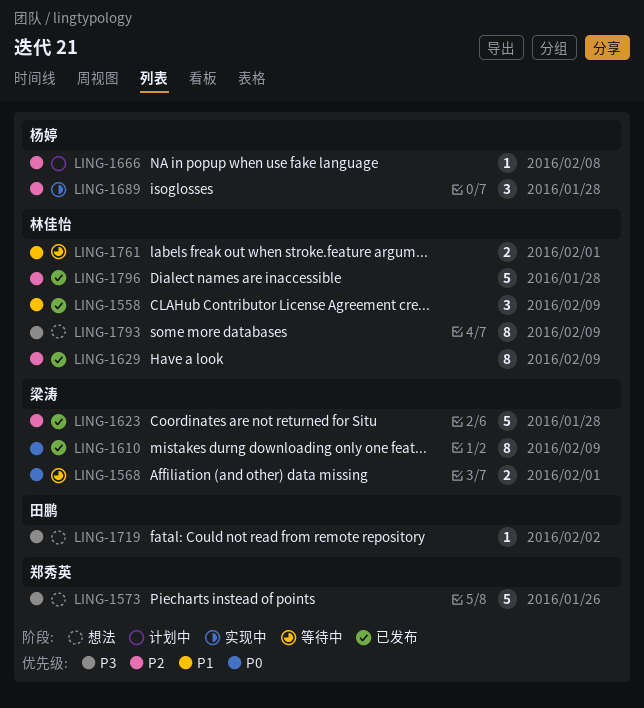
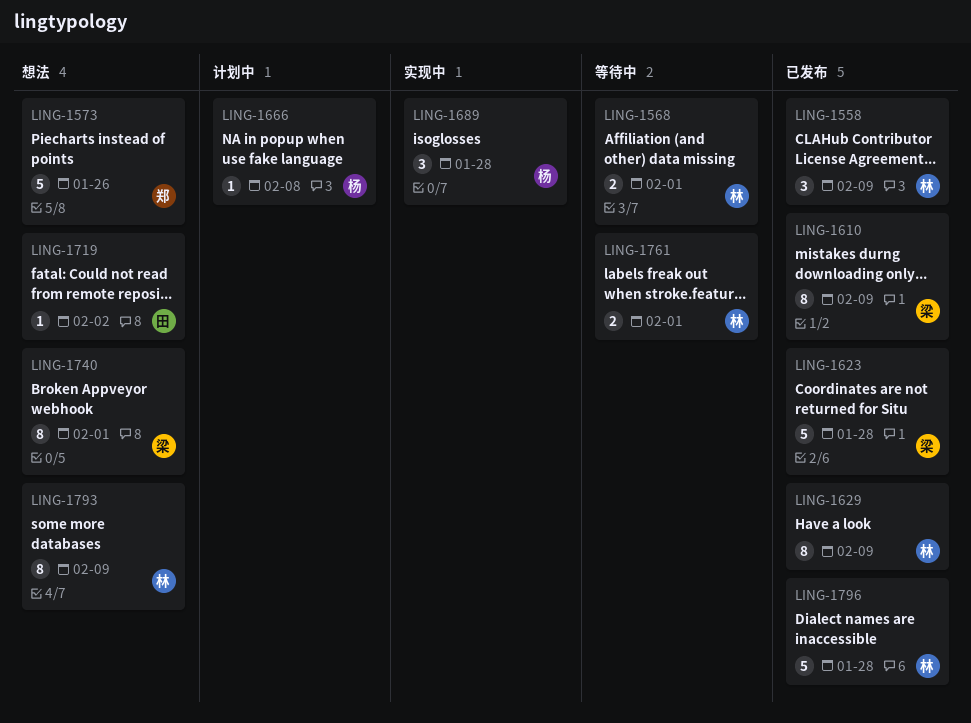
LING-1568, owner: 梁涛 -> 林佳怡
LING-1740: none -> present

